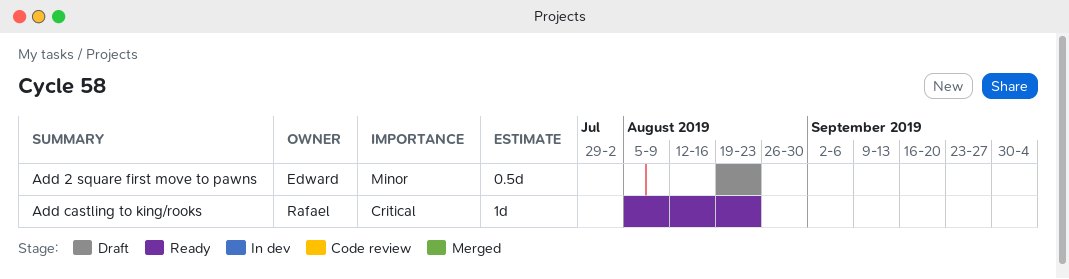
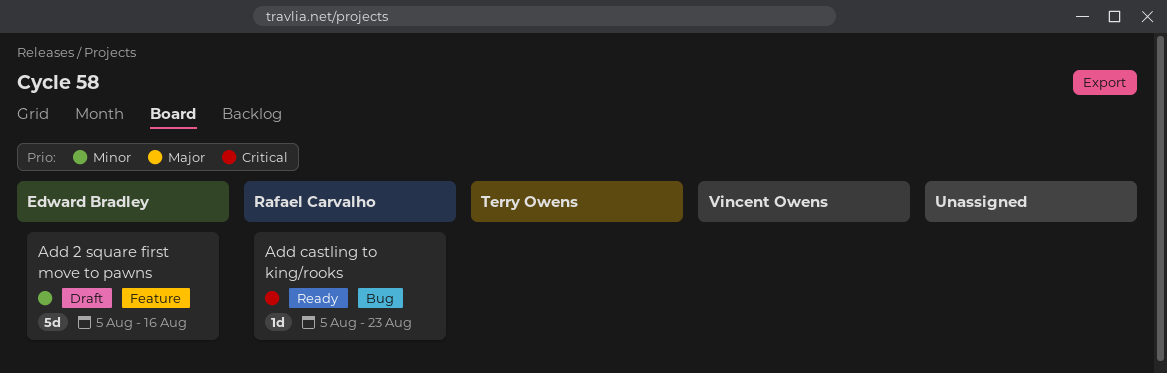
Add 2 square first move to pawns, estimate: 0.5d -> 5d
Add 2 square first move to pawns, start: Aug 19 -> Aug 5
Add 2 square first move to pawns, due: Aug 23 -> Aug 16

